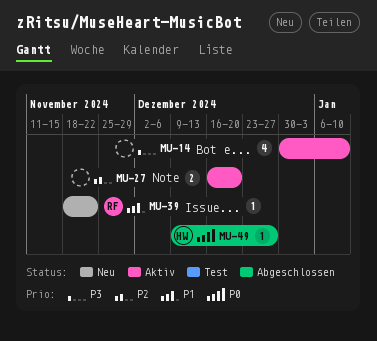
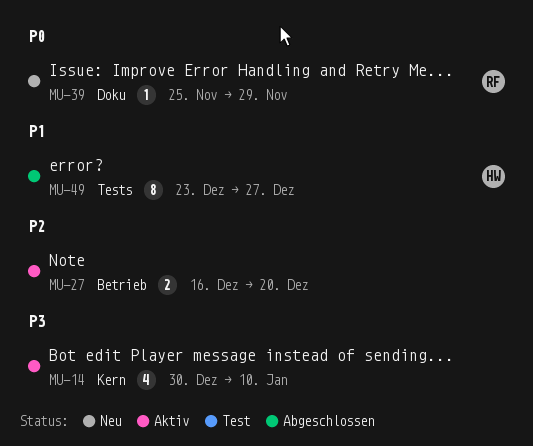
MU-39, priority: P1 -> P0
MU-39, start: Nov 18 -> Nov 25
MU-39, due: Nov 22 -> Nov 29
MU-49, priority: P0 -> P1
MU-49, estimate: 1 -> 8
MU-49, start: Dec 9 -> Dec 23

